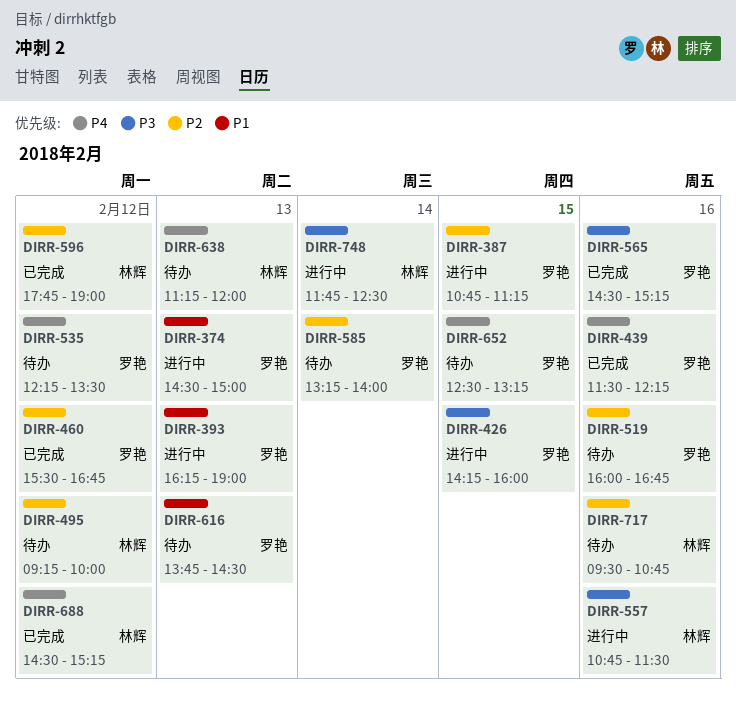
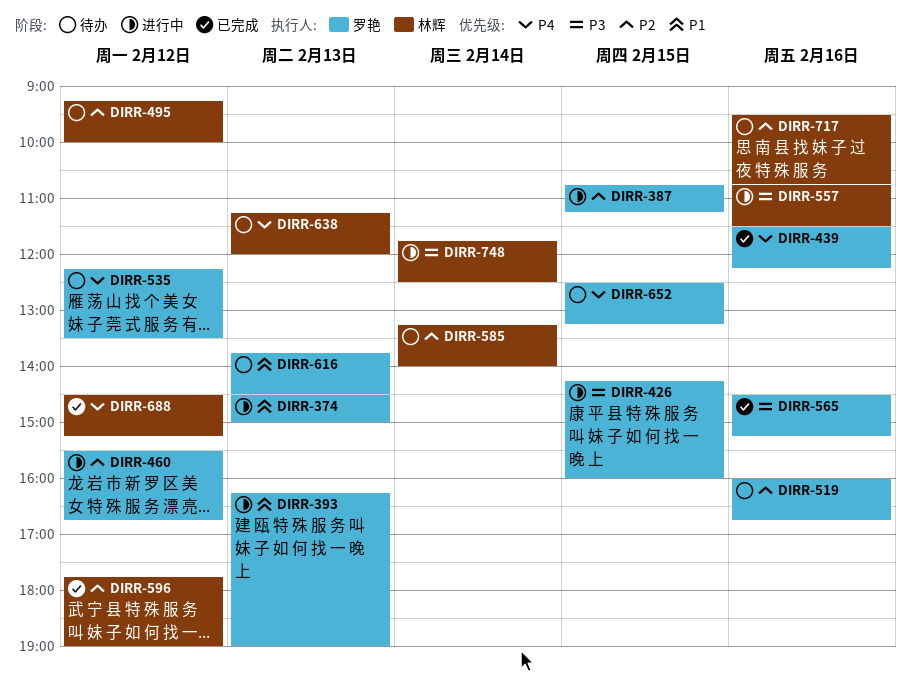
DIRR-460, status: 已完成 -> 进行中
DIRR-585, owner: 罗艳 -> 林辉

